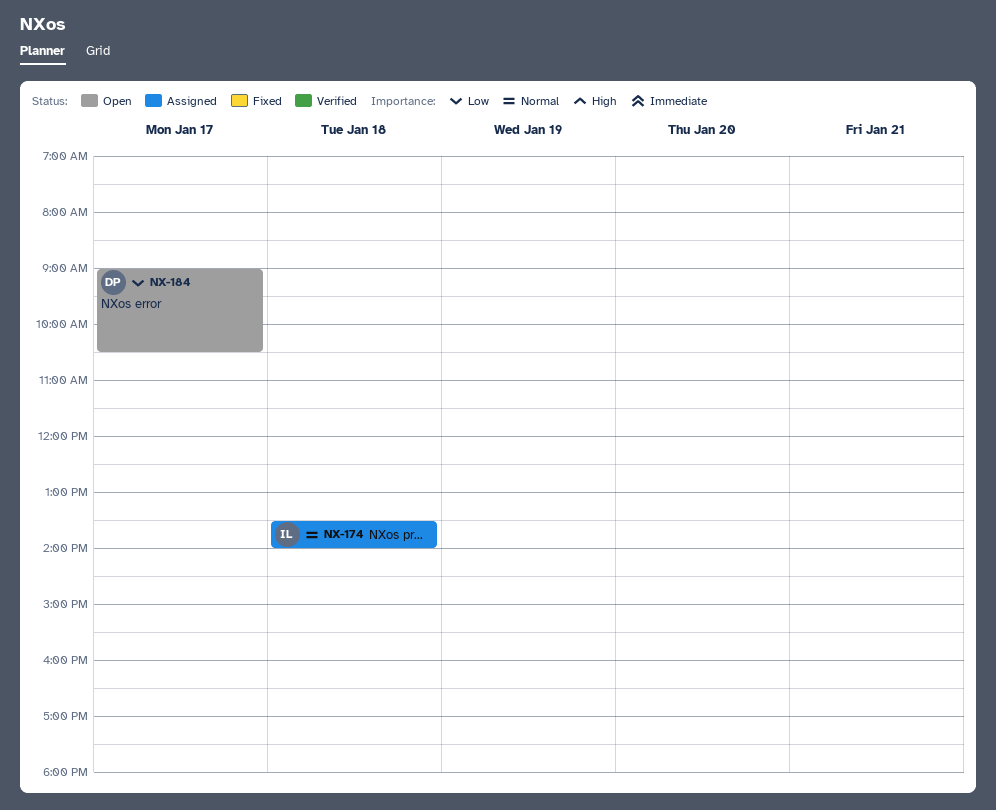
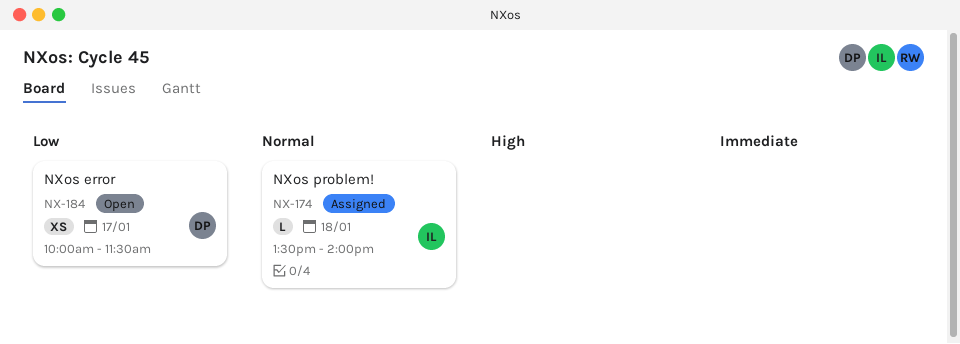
NX-184, begins: 09:00 -> 10:00
NX-184, ends: 10:30 -> 11:30

